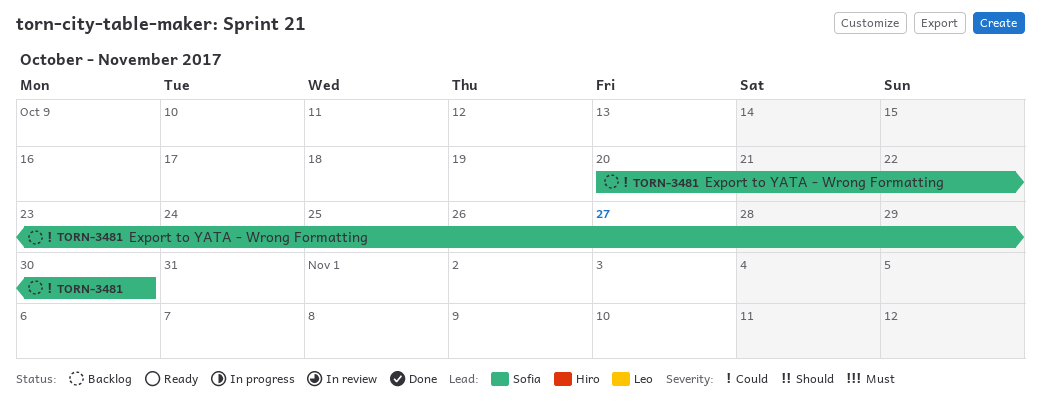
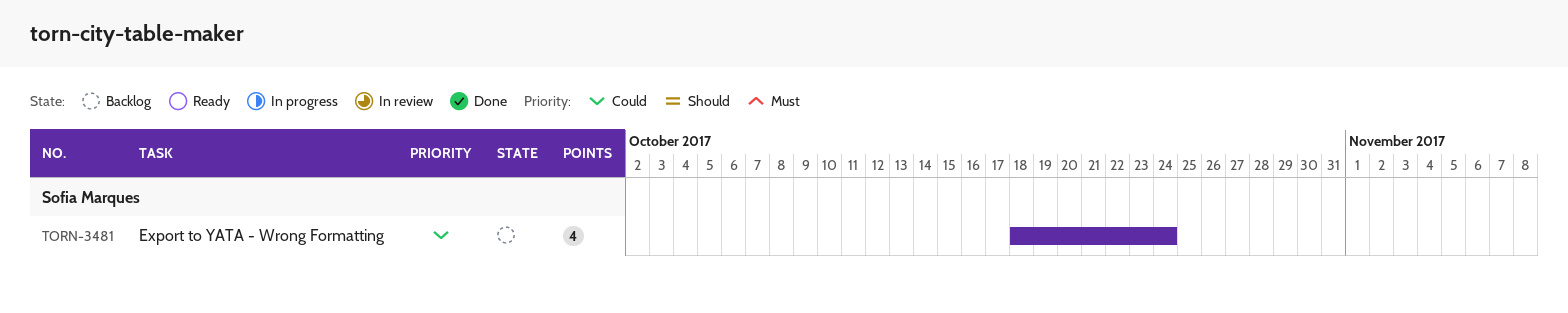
TORN-3481, start: Oct 20 -> Oct 18
TORN-3481, due: Oct 30 -> Oct 24

